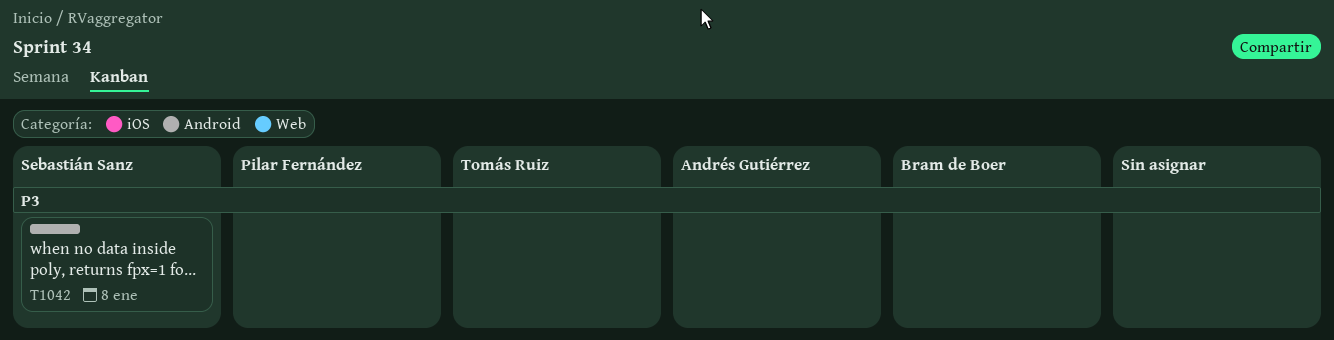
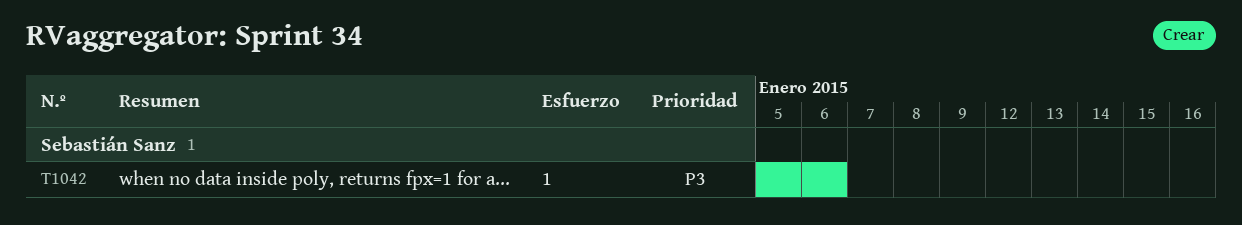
T1042, due: Jan 8 -> Jan 6

